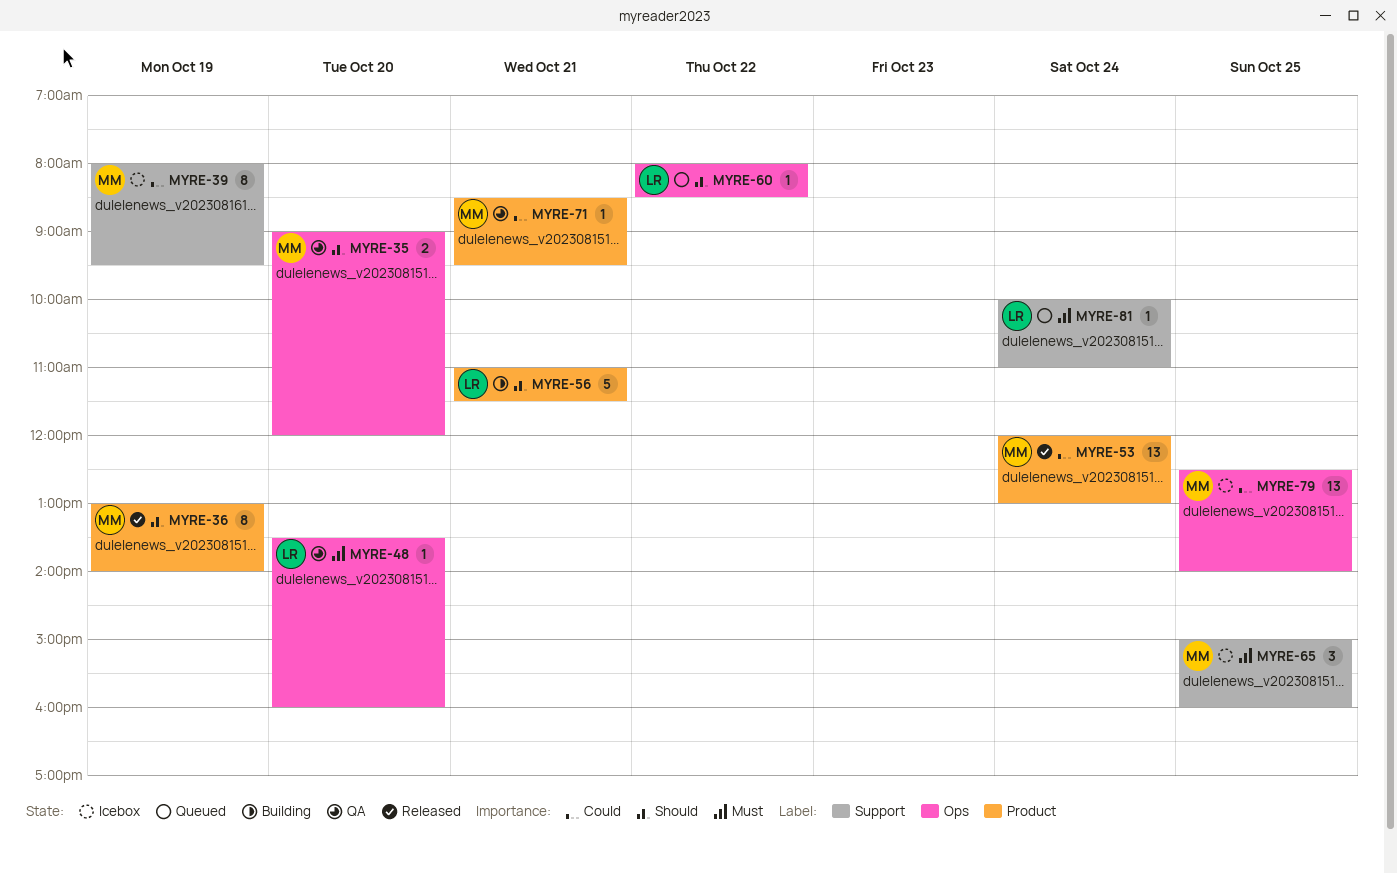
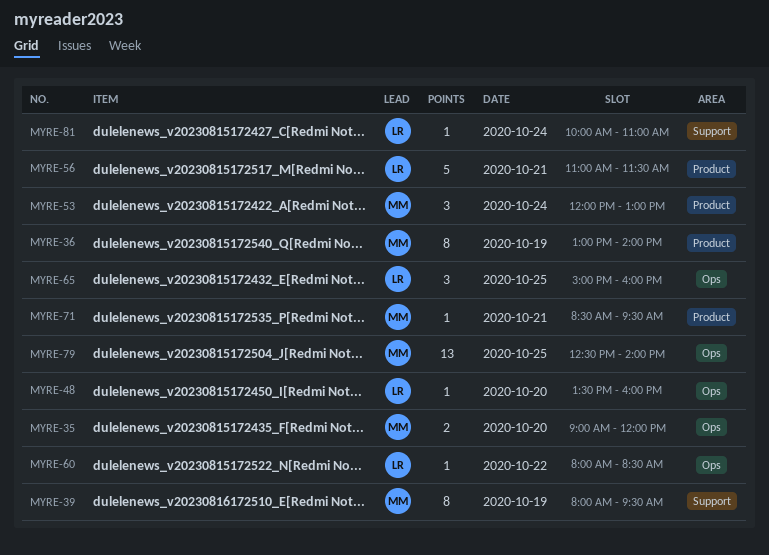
MYRE-53, estimate: 13 -> 3
MYRE-65, owner: MM -> LR
MYRE-65, label: Support -> Ops

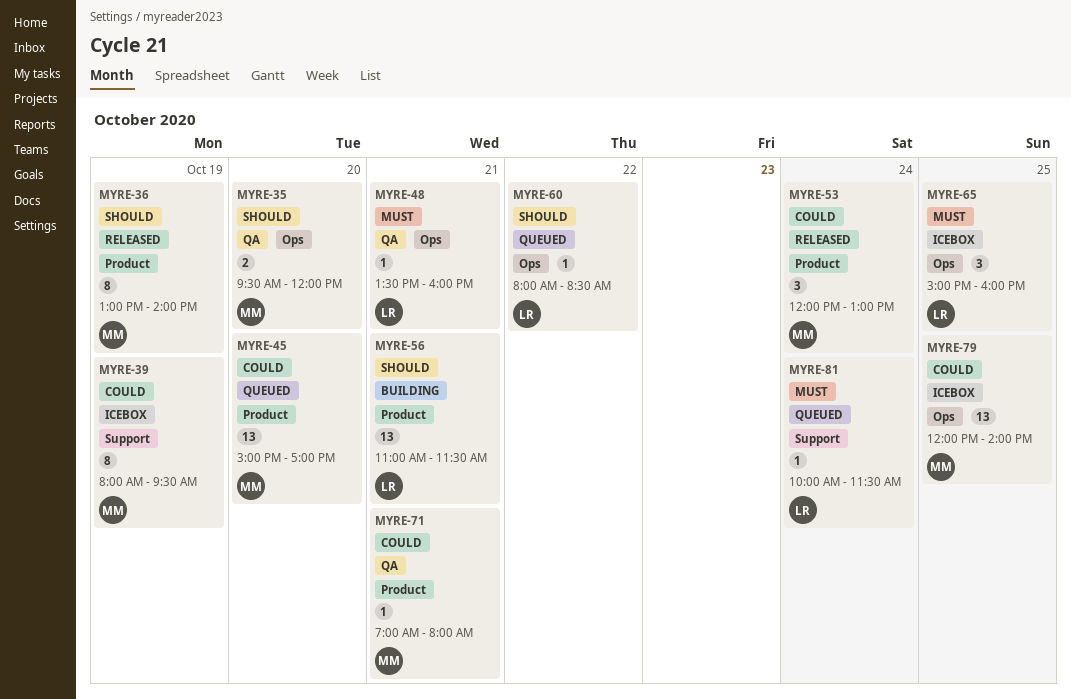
MYRE-35, begins: 09:00 -> 09:30
MYRE-45: none -> present
MYRE-48, day: Oct 20 -> Oct 21
MYRE-56, estimate: 5 -> 13
MYRE-71, begins: 08:30 -> 07:00
MYRE-71, ends: 09:30 -> 08:00
MYRE-79, begins: 12:30 -> 12:00
MYRE-81, ends: 11:00 -> 11:30

